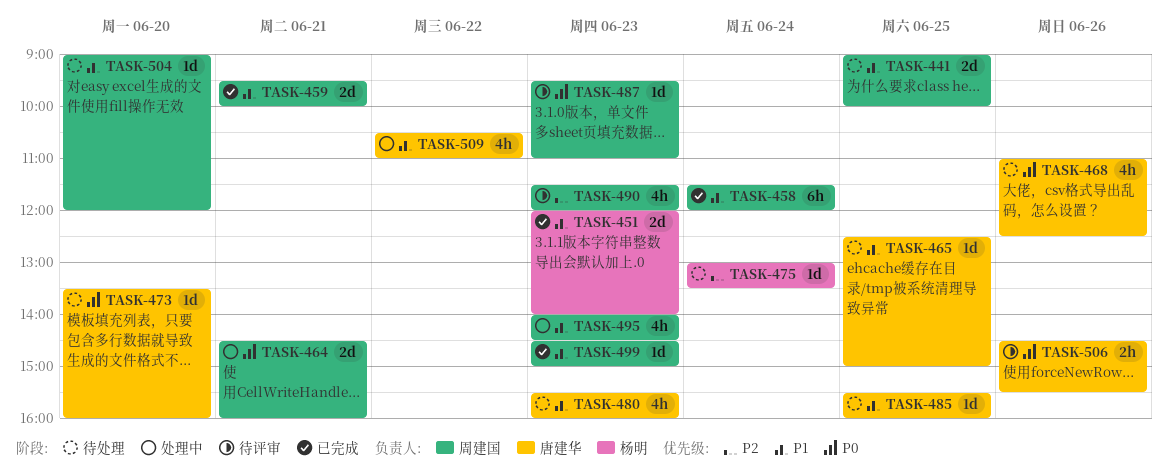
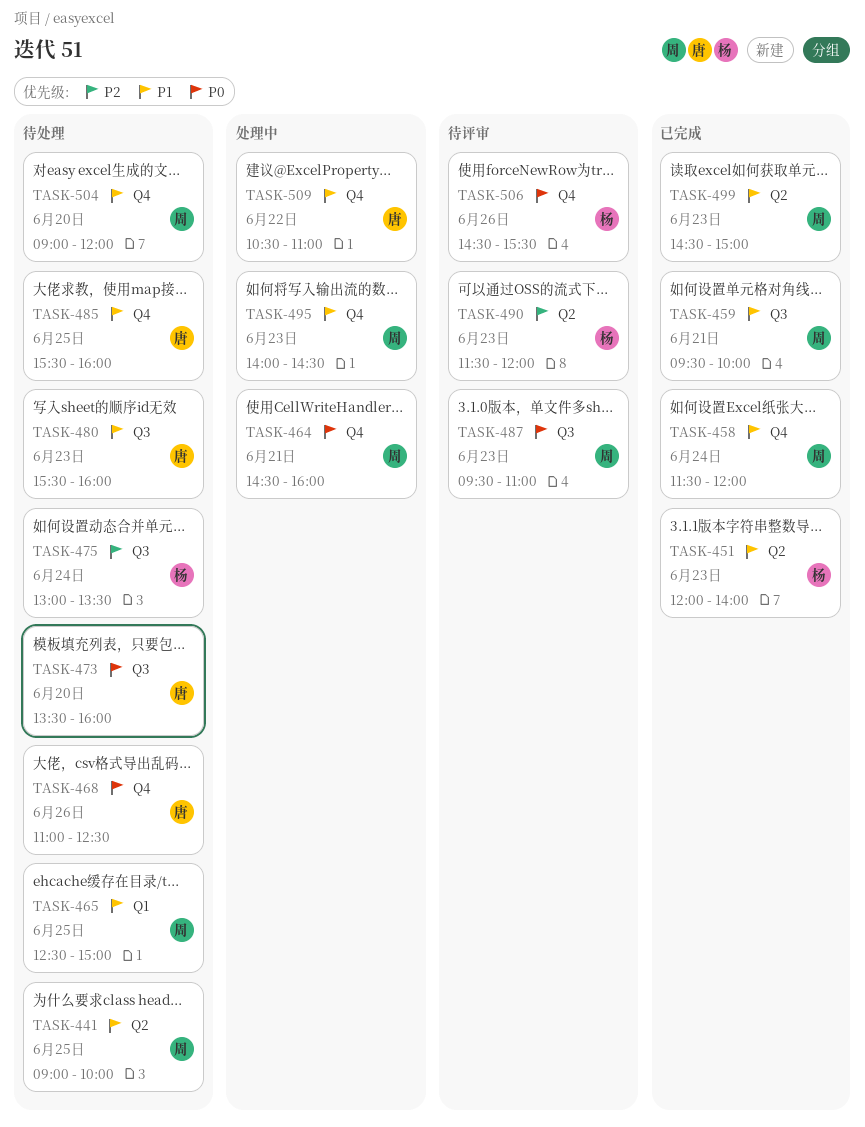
TASK-465, owner: 唐建华 -> 周建国
TASK-490, owner: 周建国 -> 杨明
TASK-506, owner: 唐建华 -> 杨明

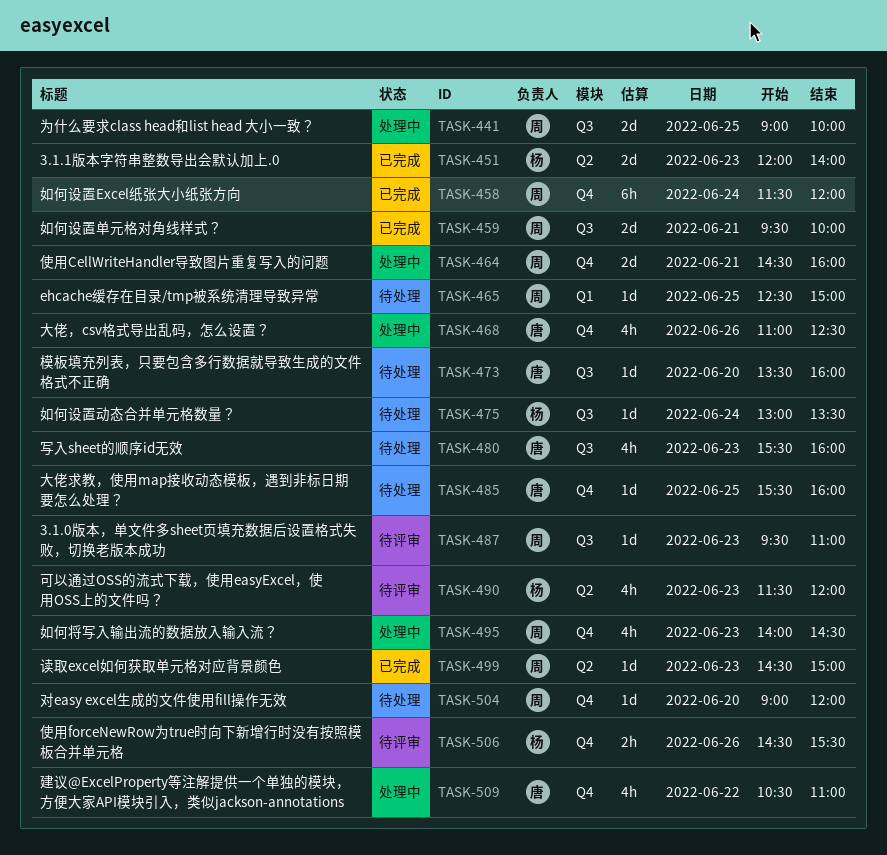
TASK-441, status: 待处理 -> 处理中
TASK-441, label: Q2 -> Q3
TASK-468, status: 待处理 -> 处理中

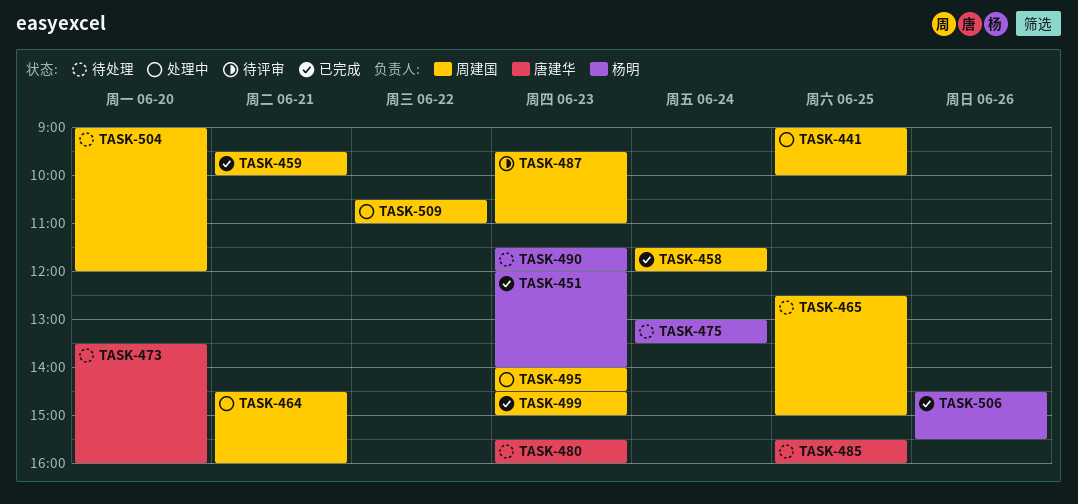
TASK-468: present -> none
TASK-490, status: 待评审 -> 待处理
TASK-506, status: 待评审 -> 已完成
TASK-509, owner: 唐建华 -> 周建国

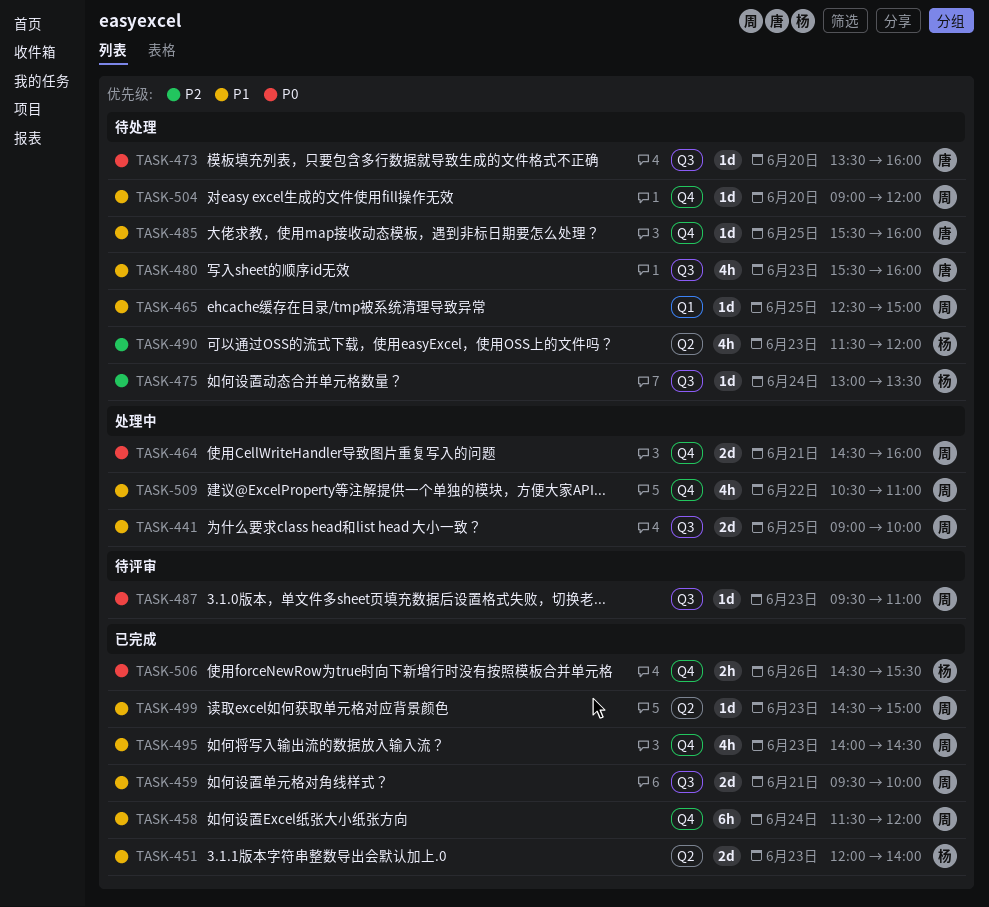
TASK-495, status: 处理中 -> 已完成

